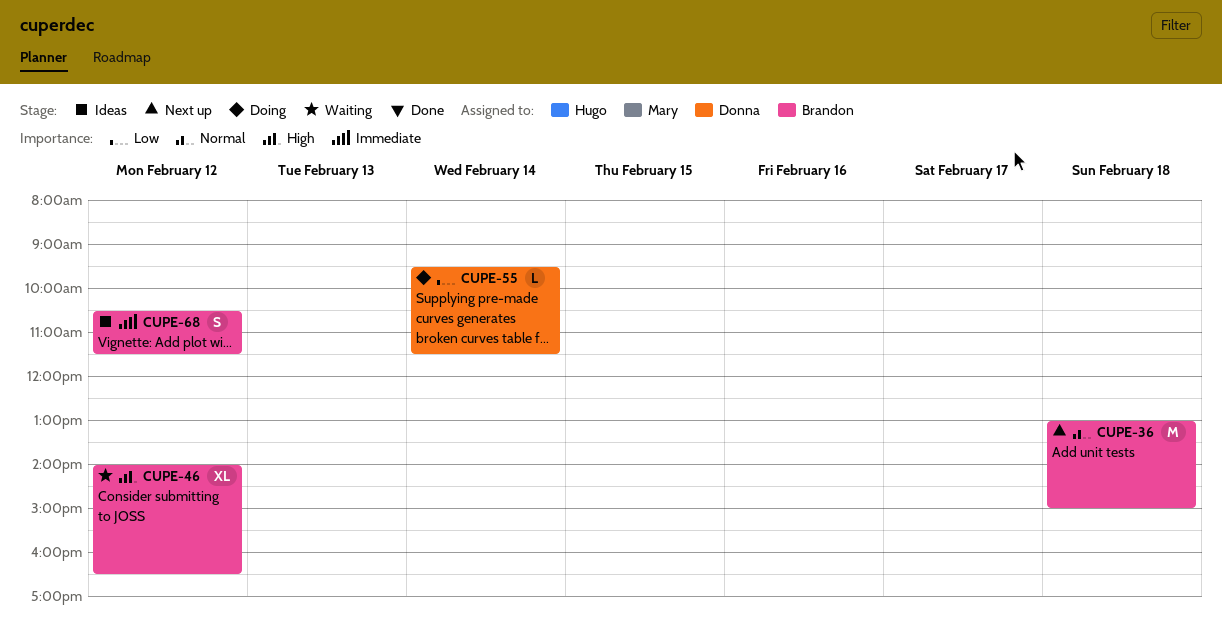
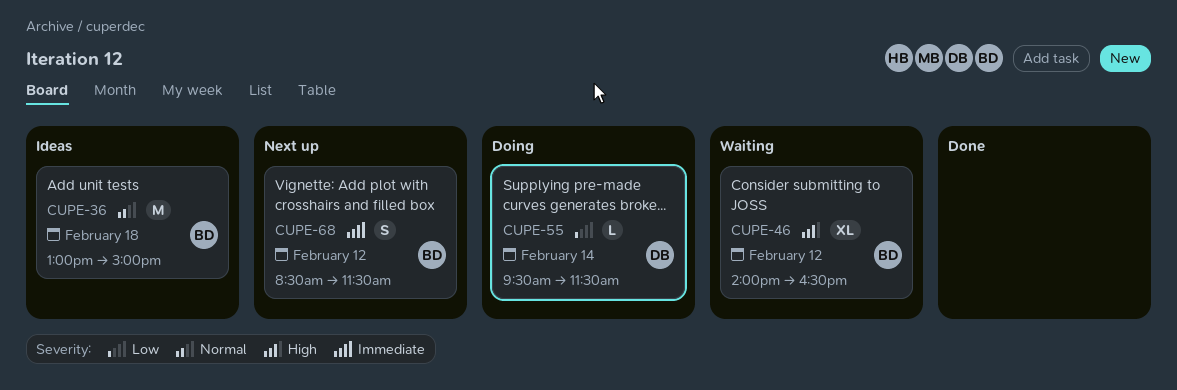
CUPE-36, status: Next up -> Ideas
CUPE-68, status: Ideas -> Next up
CUPE-68, begins: 10:30 -> 08:30

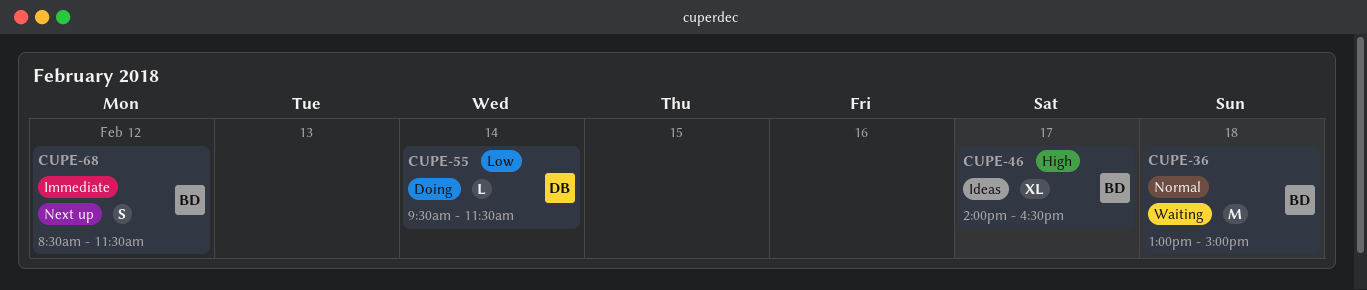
CUPE-36, status: Ideas -> Waiting
CUPE-46, status: Waiting -> Ideas
CUPE-46, day: Feb 12 -> Feb 17

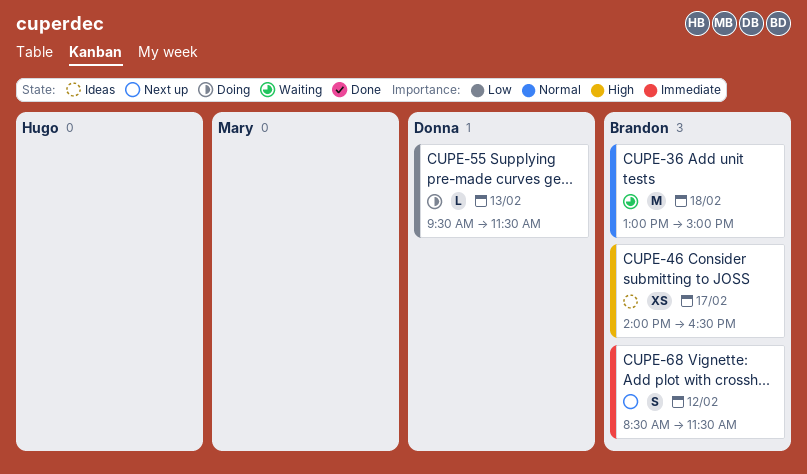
CUPE-46, estimate: XL -> XS
CUPE-55, day: Feb 14 -> Feb 13

